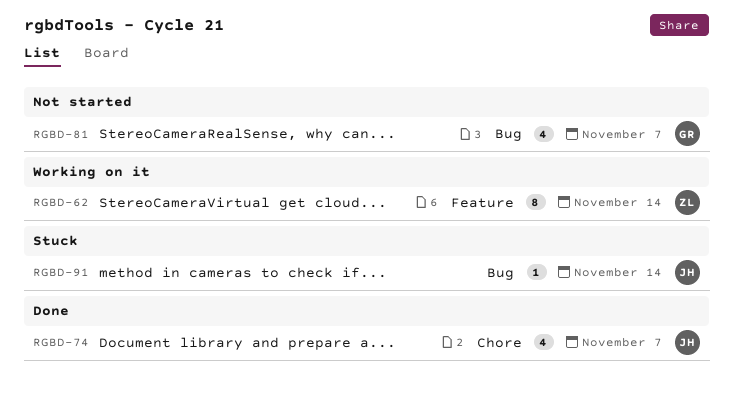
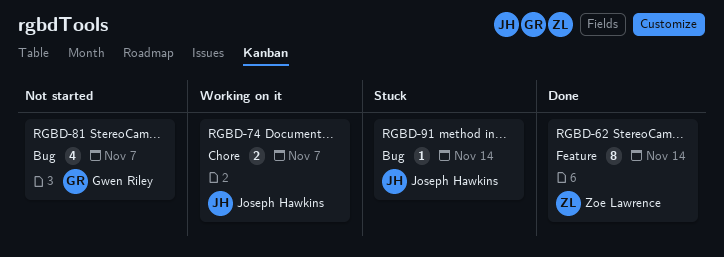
RGBD-62, status: Working on it -> Done
RGBD-74, status: Done -> Working on it
RGBD-74, estimate: 4 -> 2

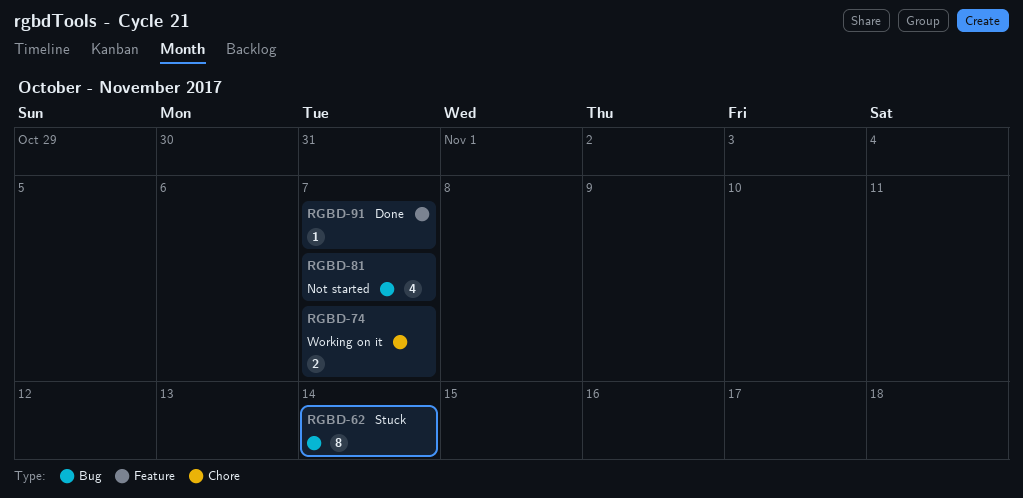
RGBD-62, status: Done -> Stuck
RGBD-62, label: Feature -> Bug
RGBD-91, status: Stuck -> Done
RGBD-91, label: Bug -> Feature
RGBD-91, due: Nov 14 -> Nov 7

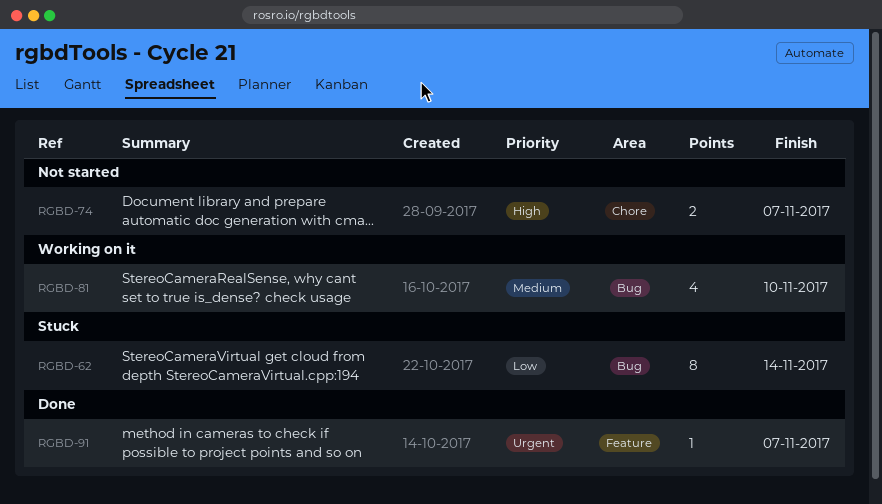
RGBD-74, status: Working on it -> Not started
RGBD-81, status: Not started -> Working on it
RGBD-81, due: Nov 7 -> Nov 10

